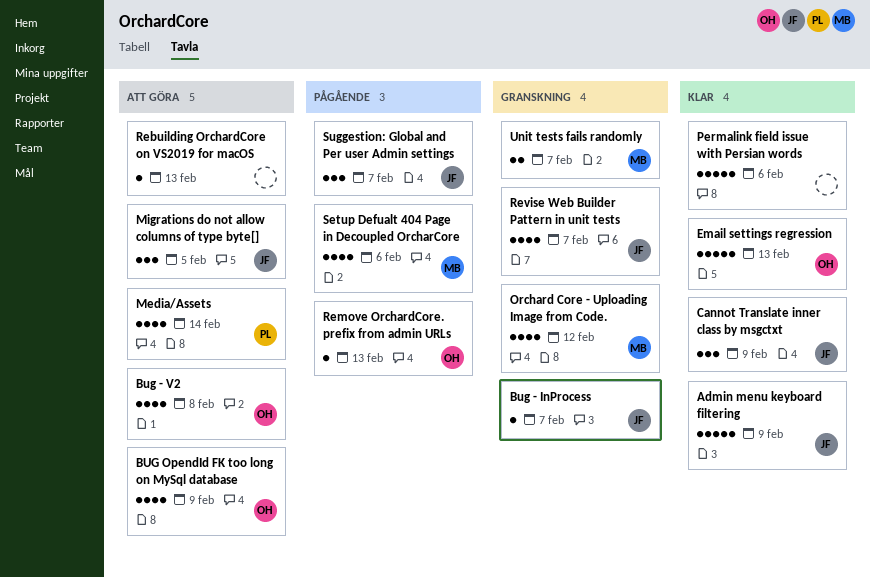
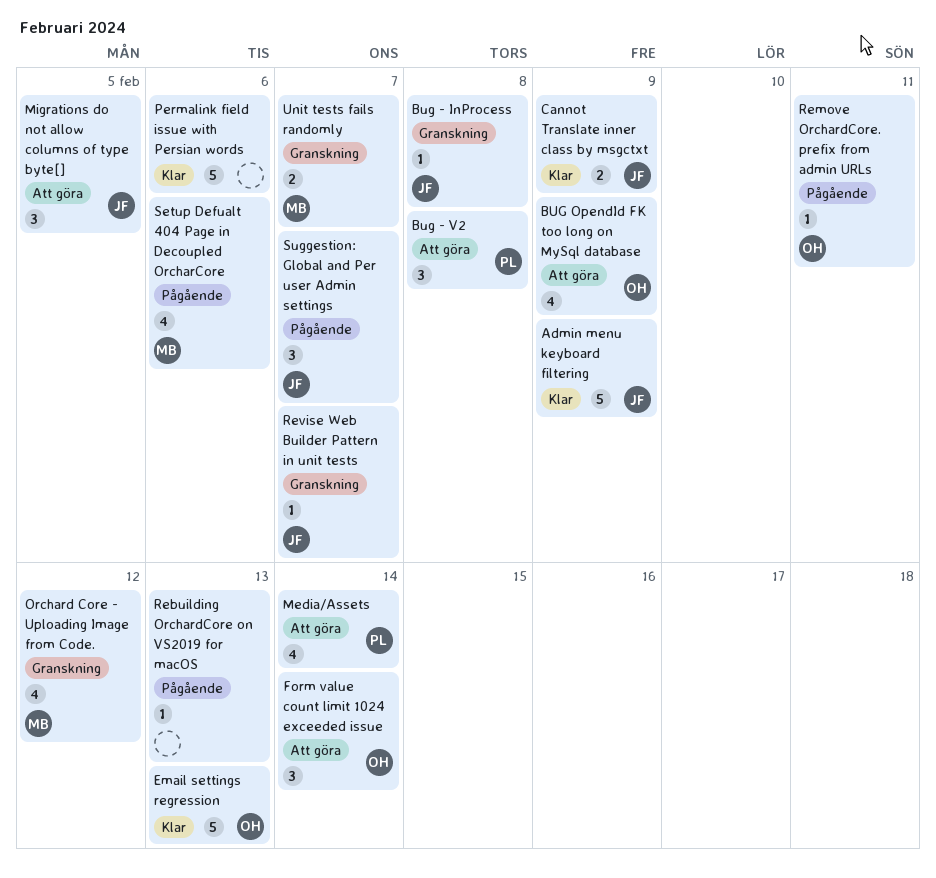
Bug - InProcess, due: Feb 7 -> Feb 8
Bug - V2, owner: OH -> PL
Bug - V2, estimate: 4 -> 3
Cannot Translate inner class by msgctxt, estimate: 3 -> 2
Form value count limit 1024 exceeded issue: none -> present
Rebuilding OrchardCore on VS2019 for macOS, status: Att göra -> Pågående
Remove OrchardCore. prefix from admin URLs, due: Feb 13 -> Feb 11
Revise Web Builder Pattern in unit tests, estimate: 4 -> 1

